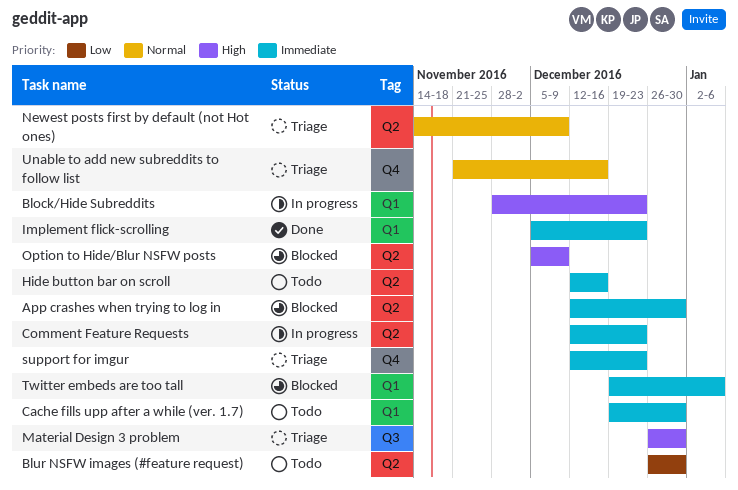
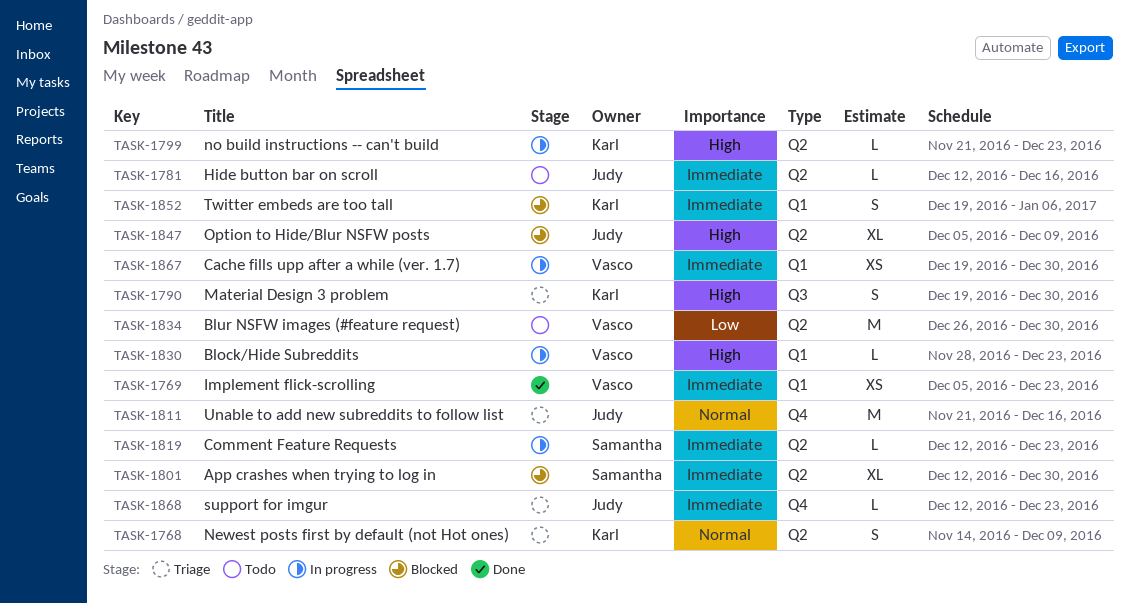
Cache fills upp after a while (ver. 1.7), status: Todo -> In progress
Material Design 3 problem, start: Dec 26 -> Dec 19
no build instructions -- can't build: none -> present

